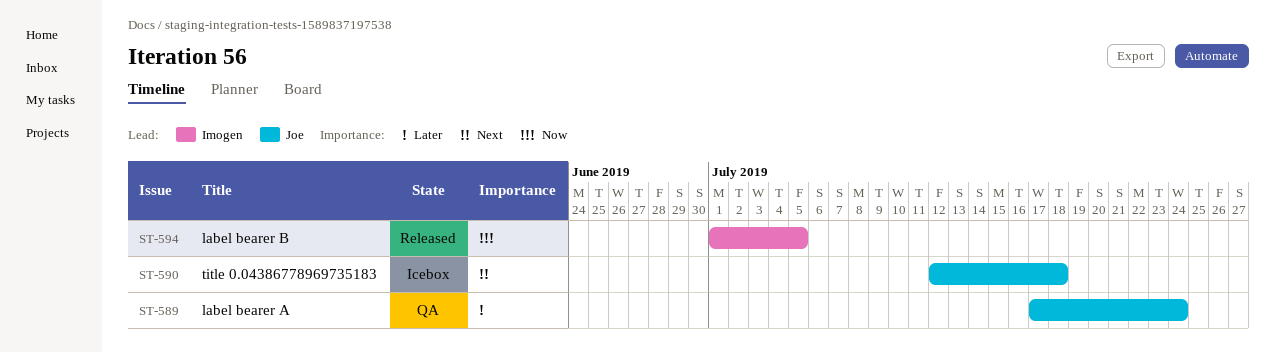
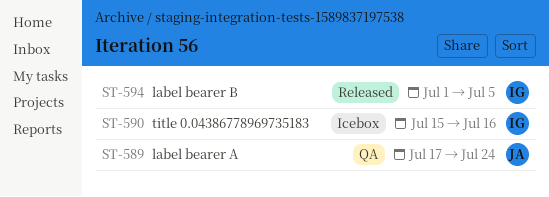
ST-590, owner: Joe -> Imogen
ST-590, start: Jul 12 -> Jul 15
ST-590, due: Jul 18 -> Jul 16

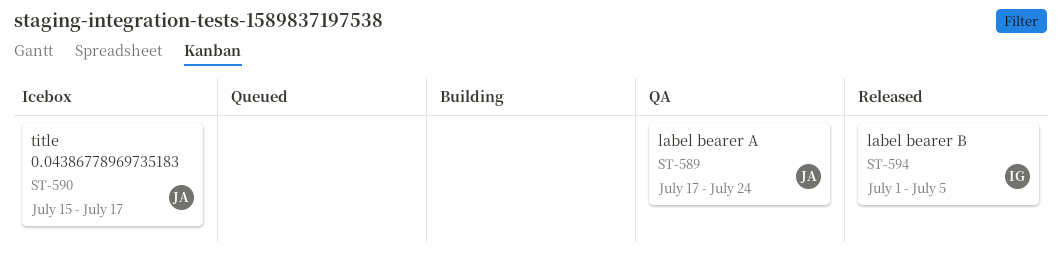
ST-590, owner: IG -> JA
ST-590, due: Jul 16 -> Jul 17

